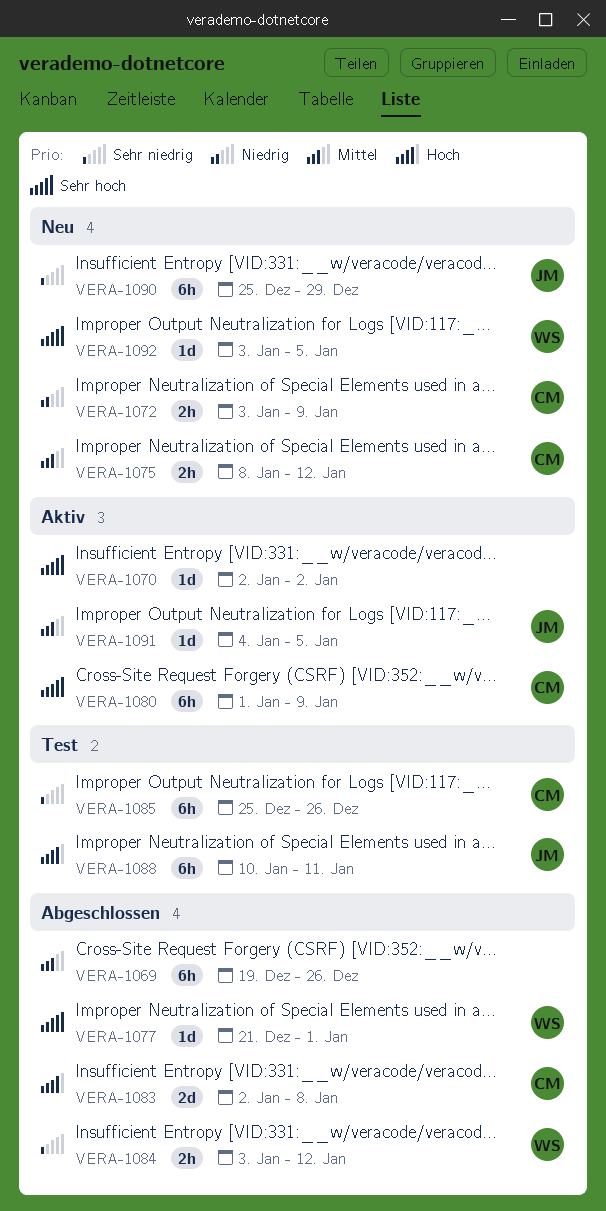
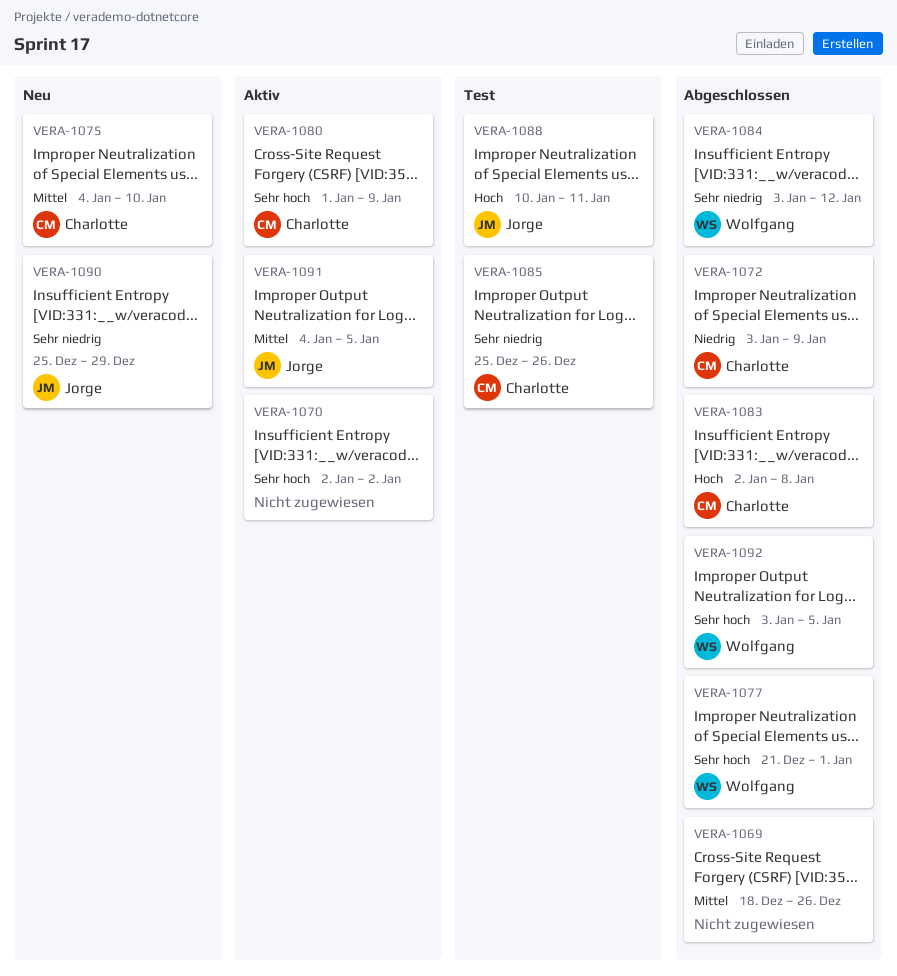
VERA-1069, start: Dec 19 -> Dec 18
VERA-1072, status: Neu -> Abgeschlossen
VERA-1075, start: Jan 8 -> Jan 4
VERA-1075, due: Jan 12 -> Jan 10
VERA-1092, status: Neu -> Abgeschlossen

